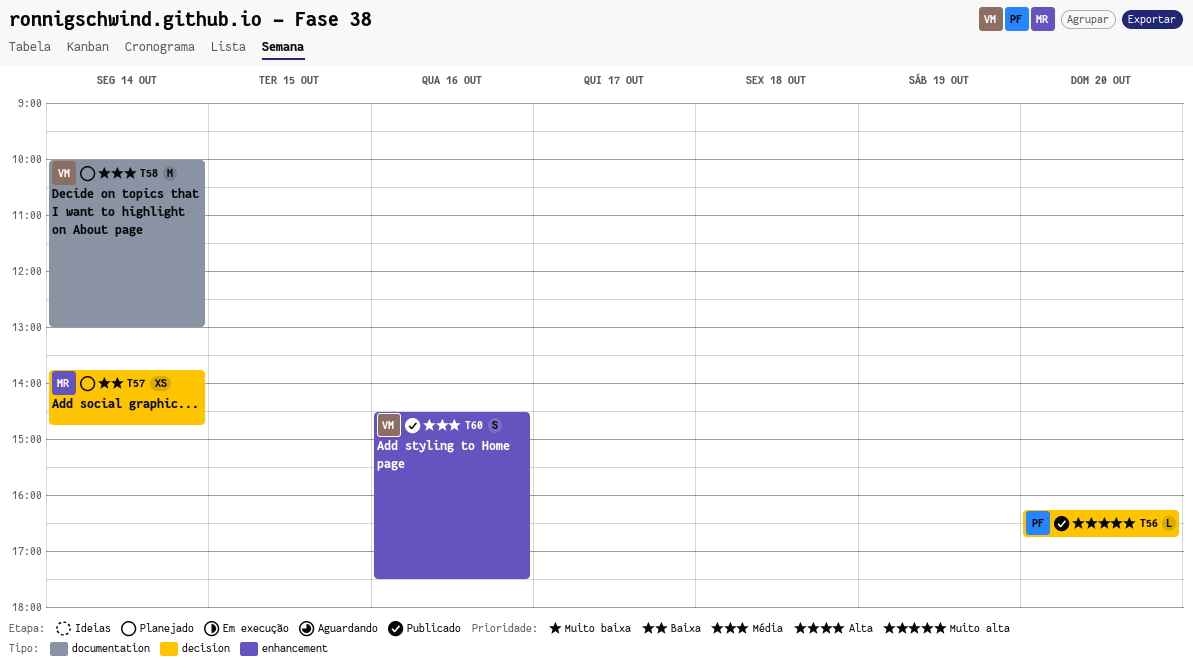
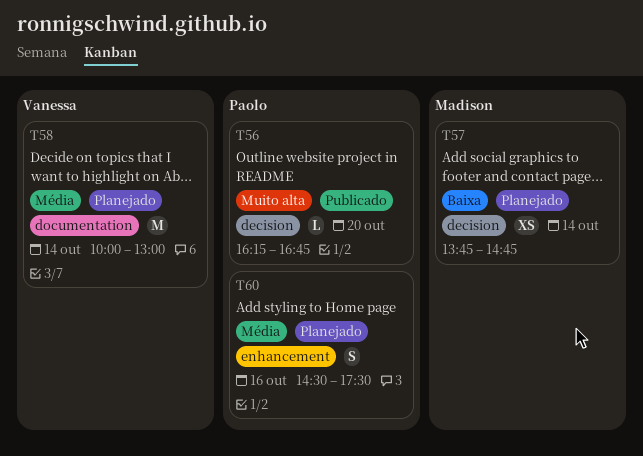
T60, status: Publicado -> Planejado
T60, owner: Vanessa -> Paolo

